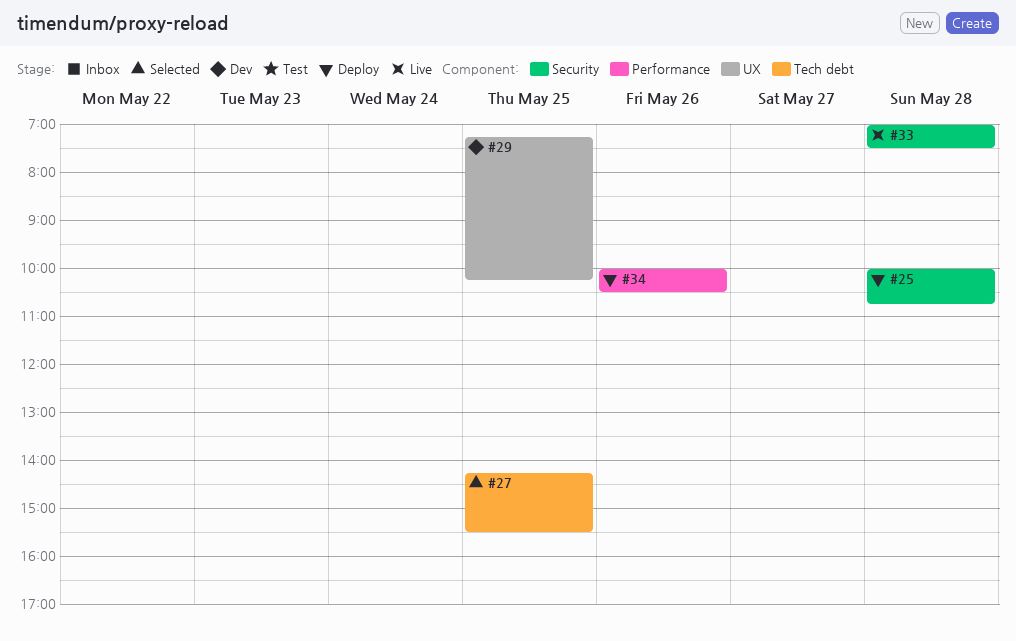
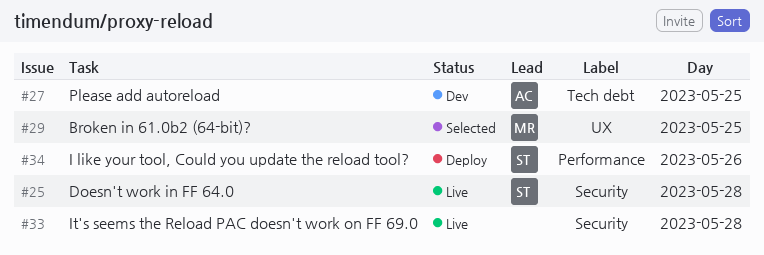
#25, status: Deploy -> Live
#27, status: Selected -> Dev
#29, status: Dev -> Selected

